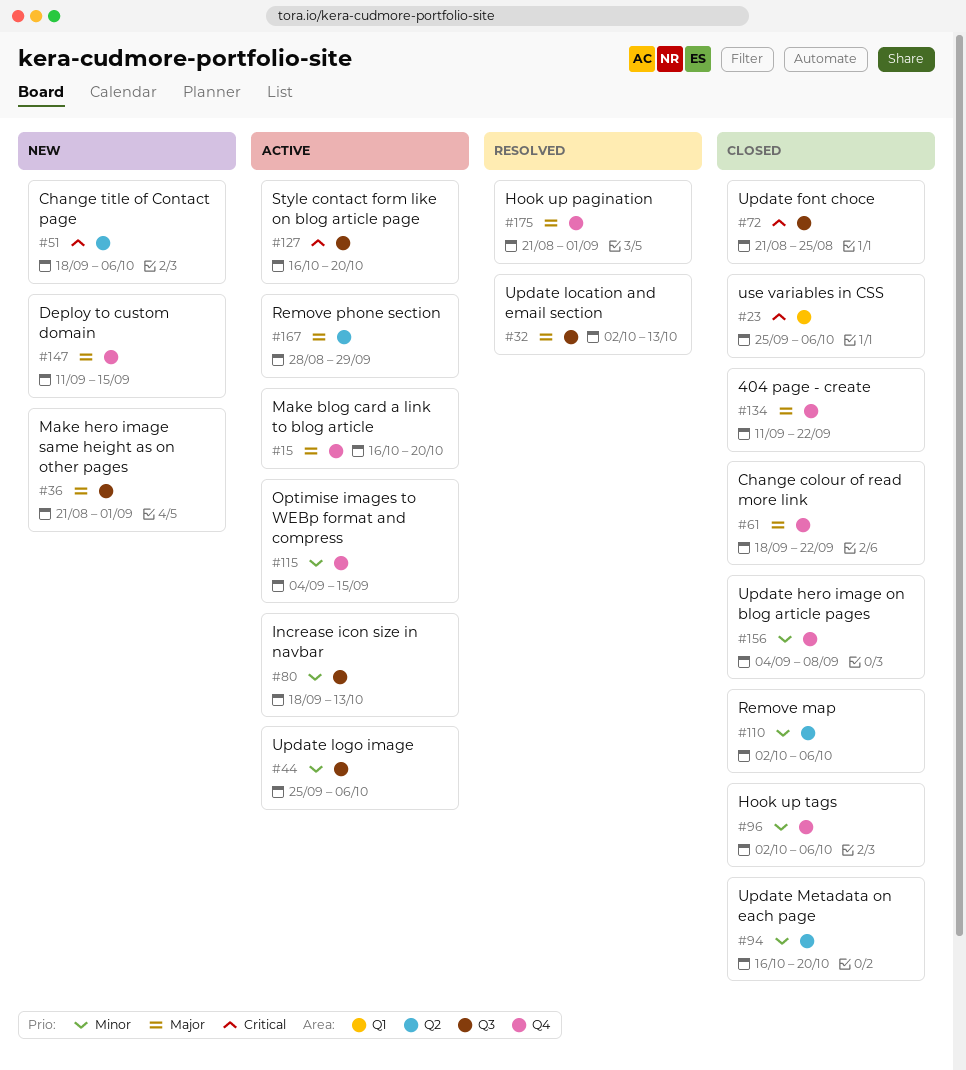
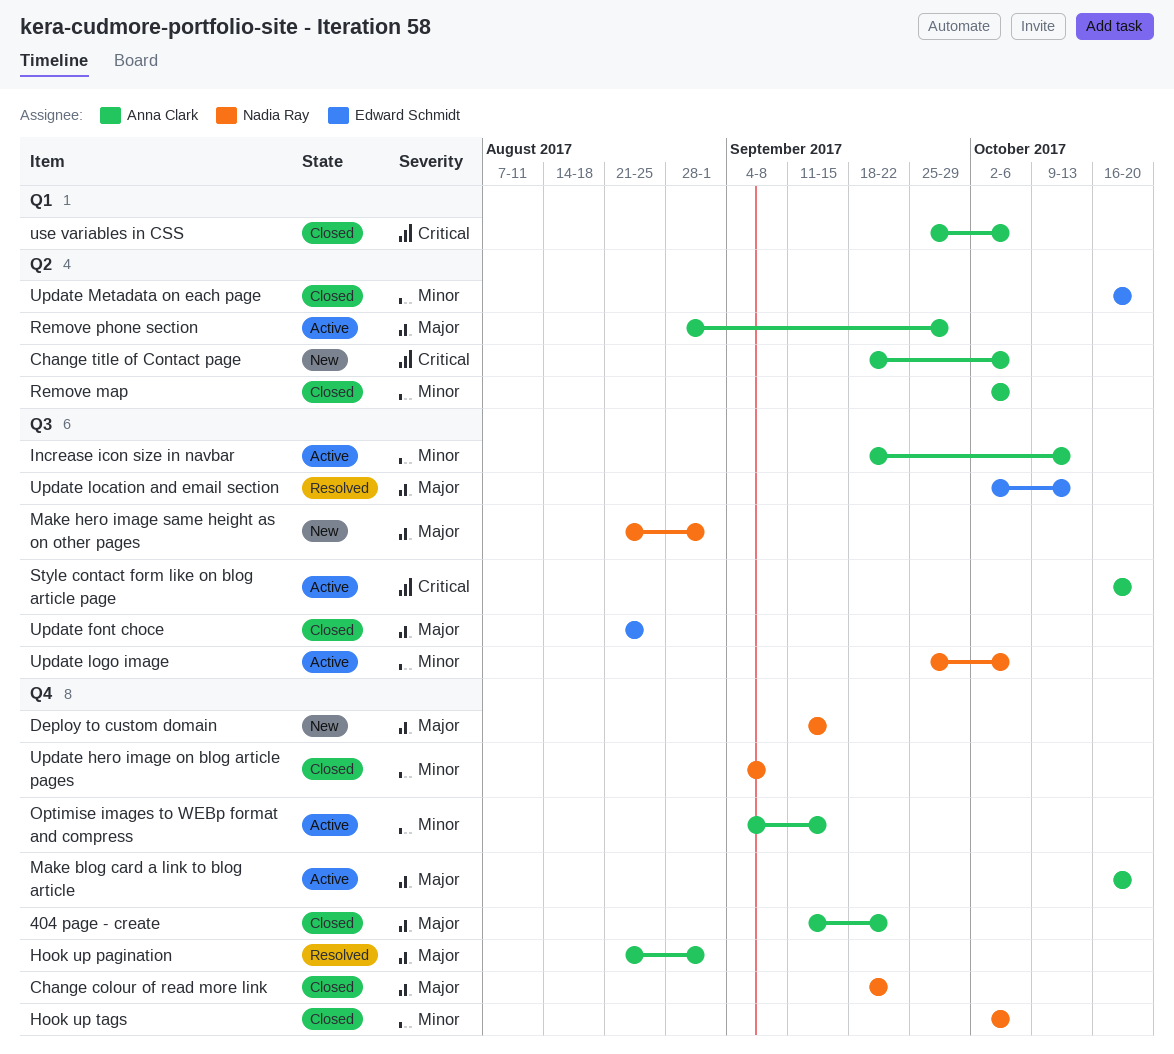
Update font choce, priority: Critical -> Major

